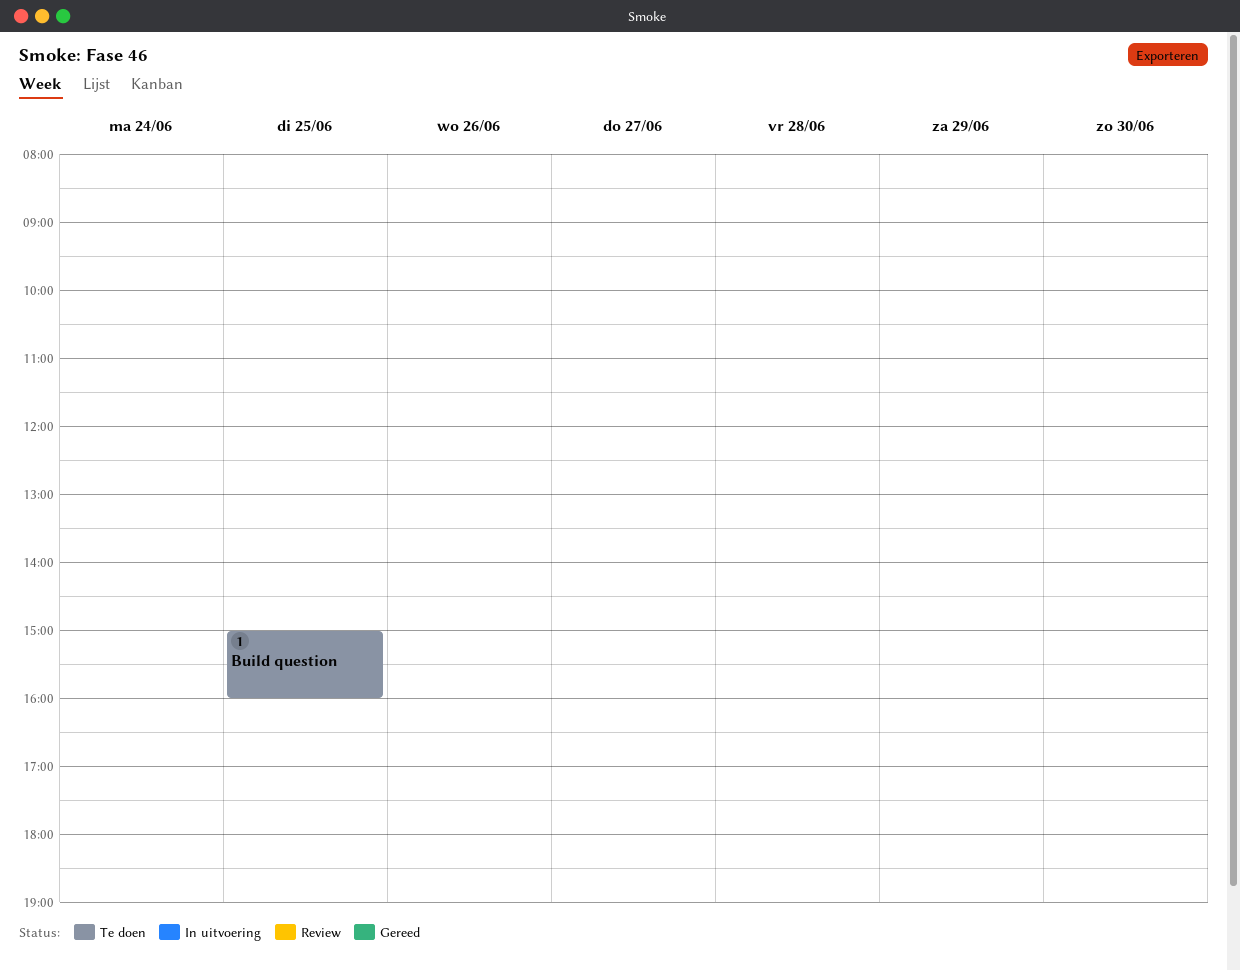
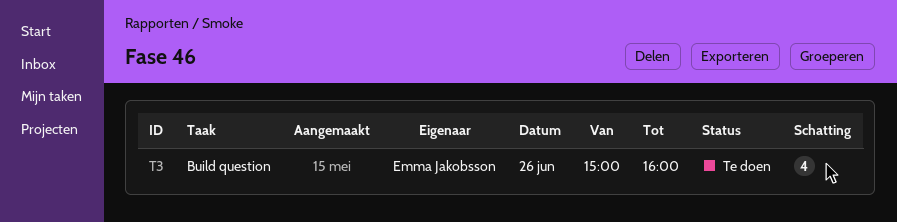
Build question, estimate: 1 -> 4
Build question, day: Jun 25 -> Jun 26

